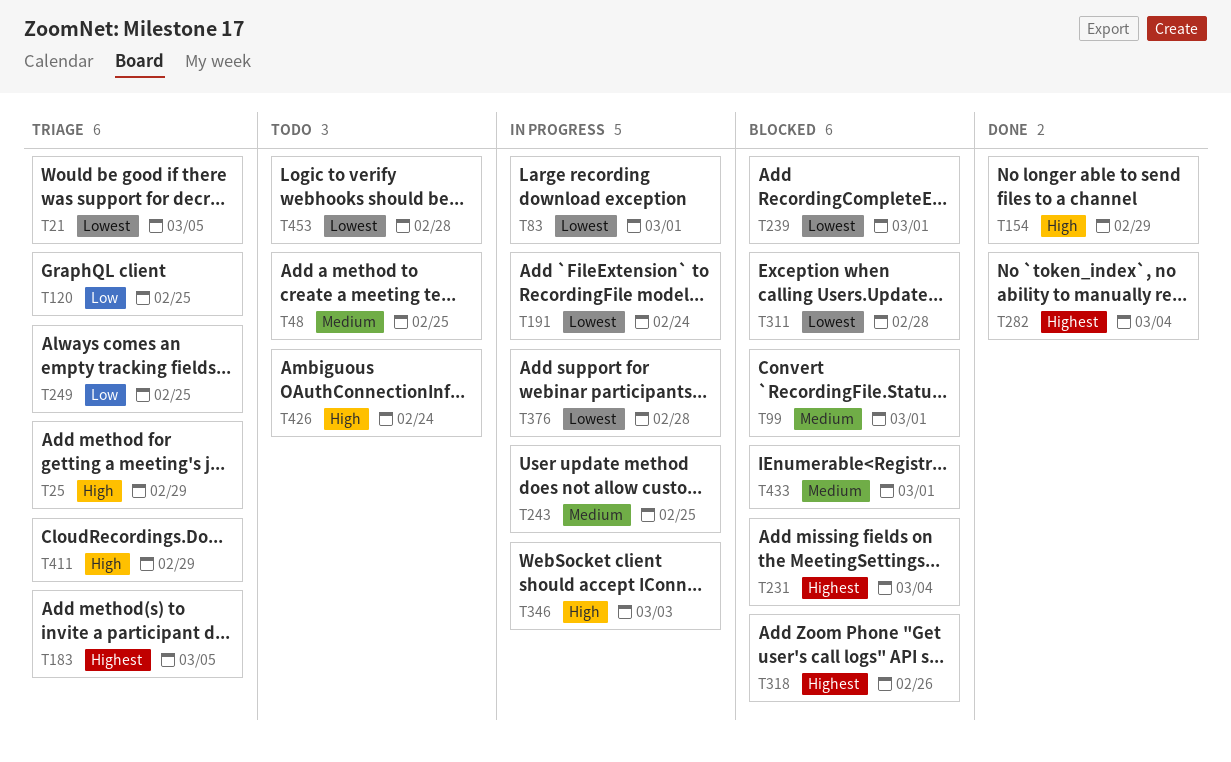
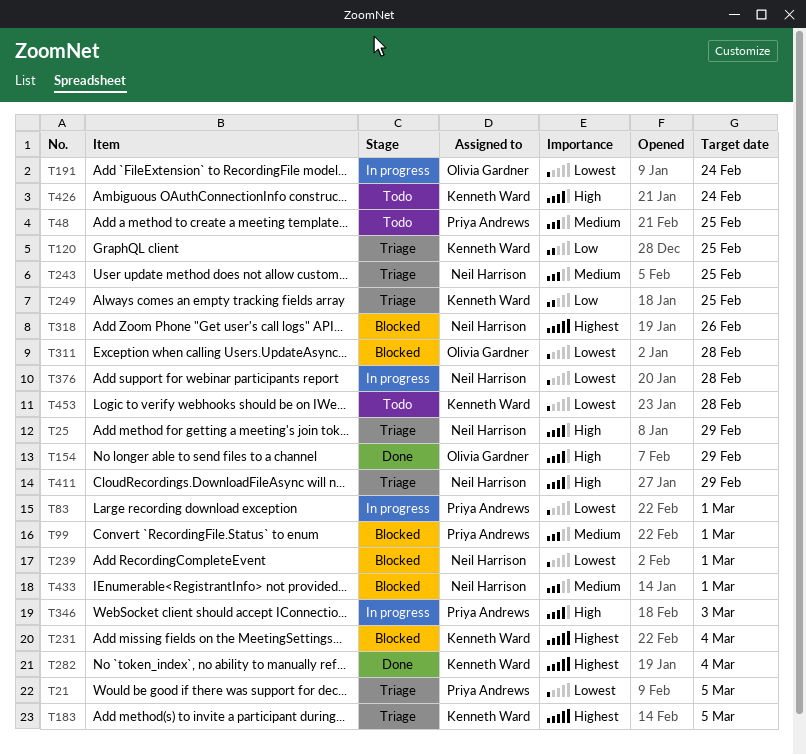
T243, status: In progress -> Triage

